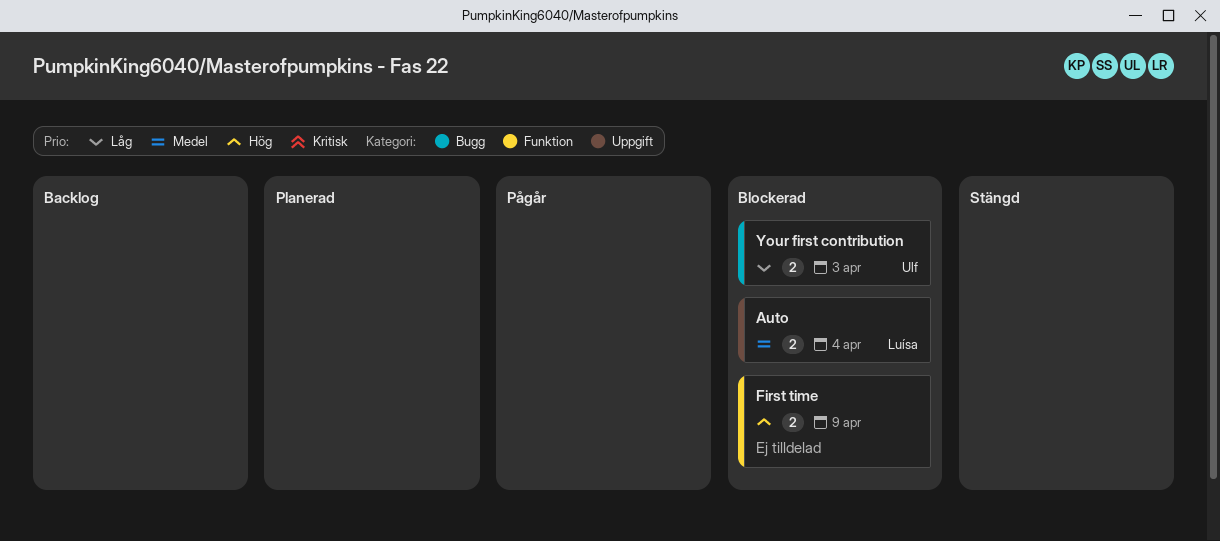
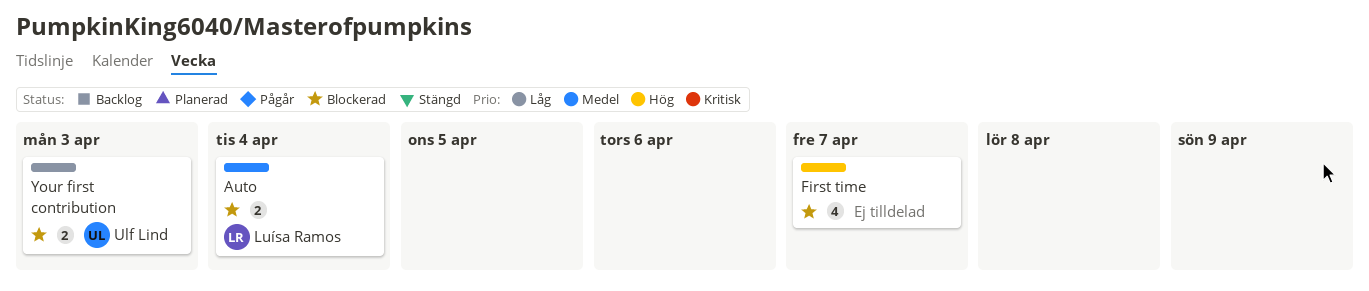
First time, estimate: 2 -> 4
First time, due: Apr 9 -> Apr 7

